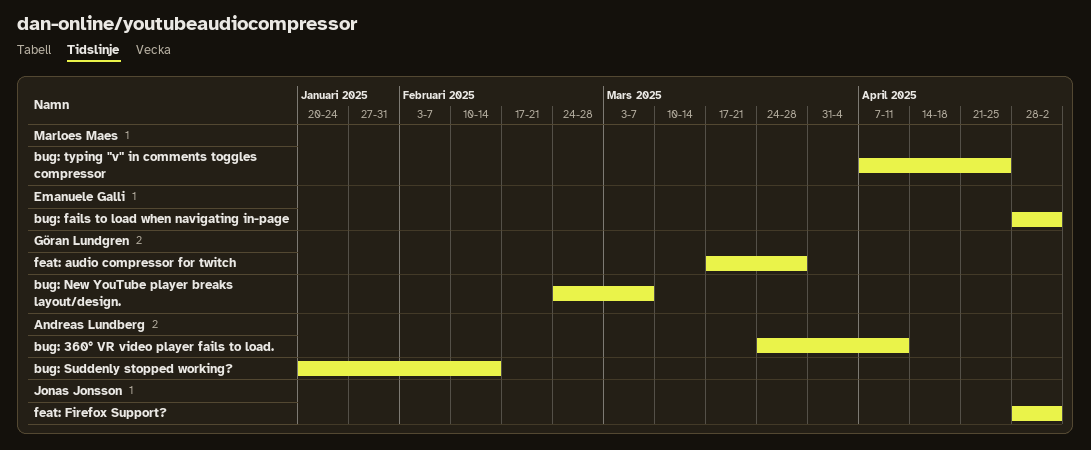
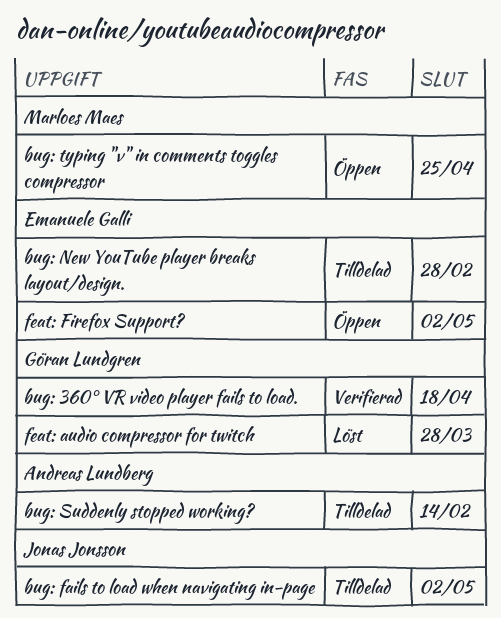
bug: 360° VR video player fails to load., owner: Andreas Lundberg -> Göran Lundgren
bug: 360° VR video player fails to load., due: Apr 11 -> Apr 18
bug: fails to load when navigating in-page, owner: Emanuele Galli -> Jonas Jonsson
bug: New YouTube player breaks layout/design., owner: Göran Lundgren -> Emanuele Galli
bug: New YouTube player breaks layout/design., due: Mar 7 -> Feb 28
feat: Firefox Support?, owner: Jonas Jonsson -> Emanuele Galli

